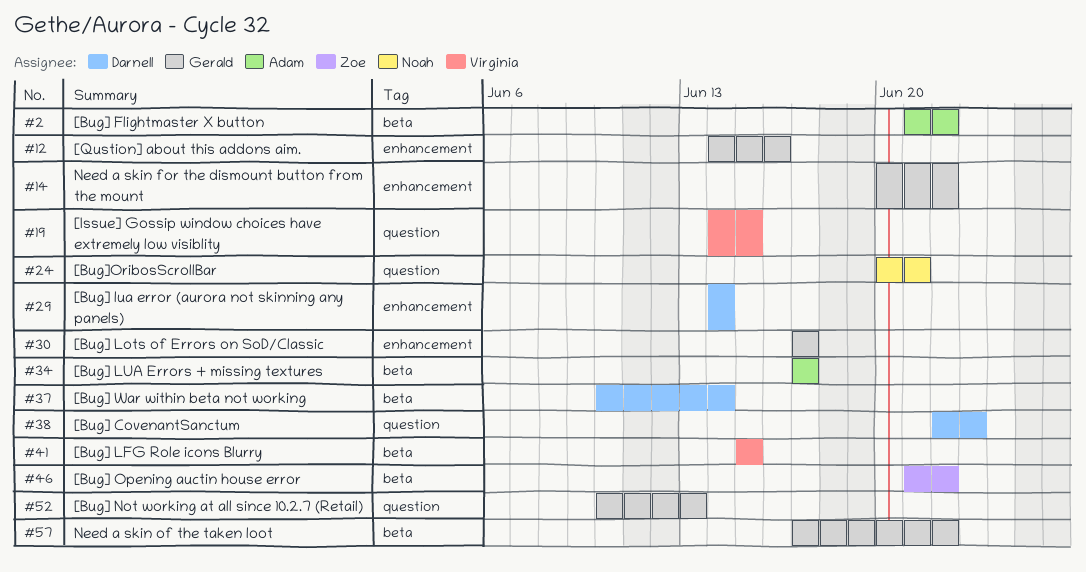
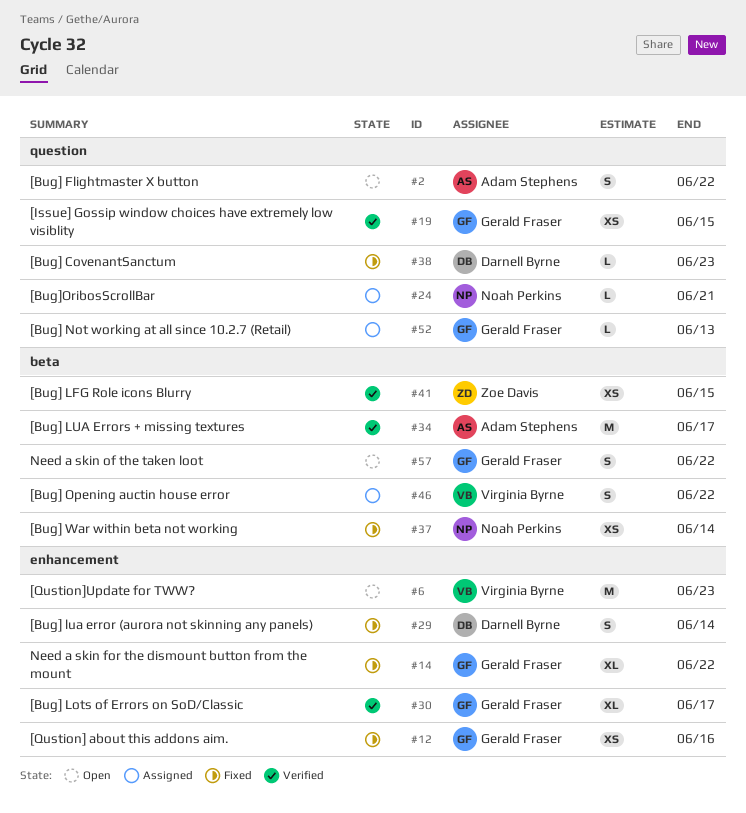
#2, label: beta -> question
#6: none -> present
#19, owner: Virginia Byrne -> Gerald Fraser
#37, owner: Darnell Byrne -> Noah Perkins
#41, owner: Virginia Byrne -> Zoe Davis
#46, owner: Zoe Davis -> Virginia Byrne

